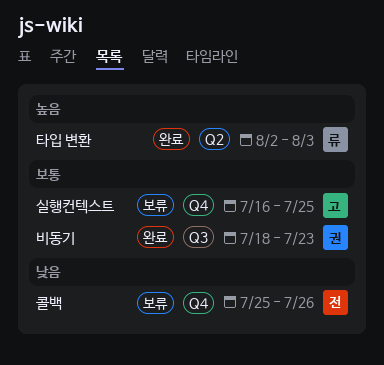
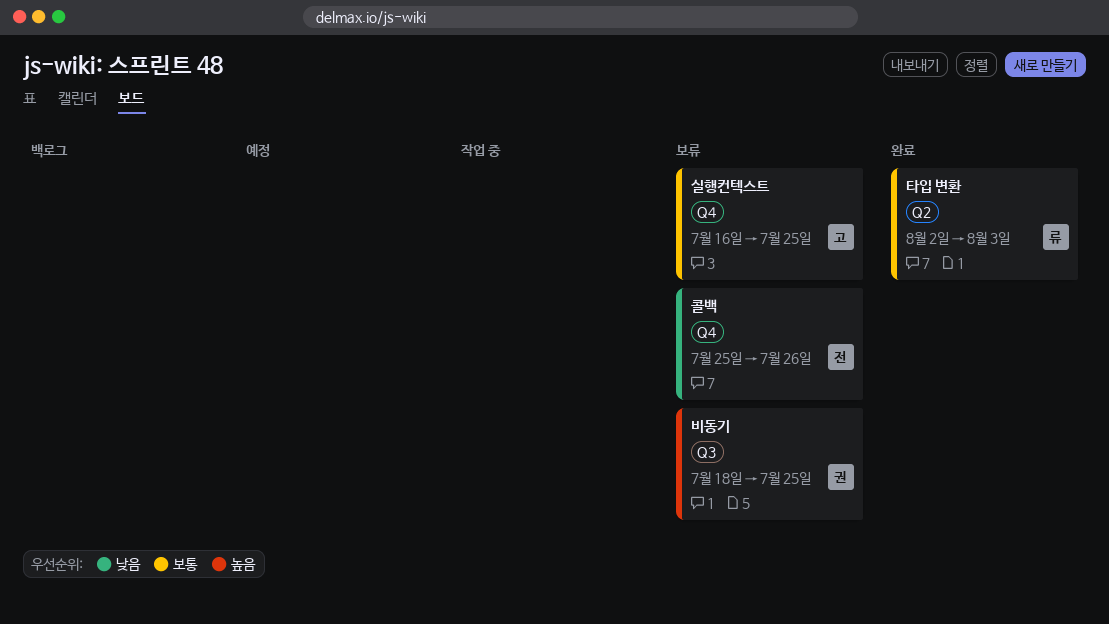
비동기, status: 완료 -> 보류
비동기, priority: 보통 -> 높음
비동기, due: Jul 23 -> Jul 25
타입 변환, priority: 높음 -> 보통

